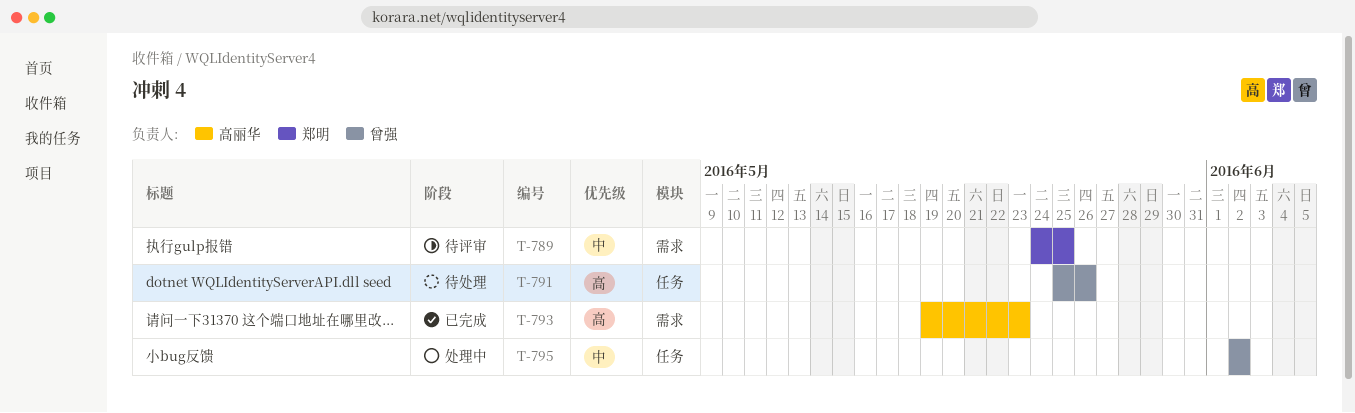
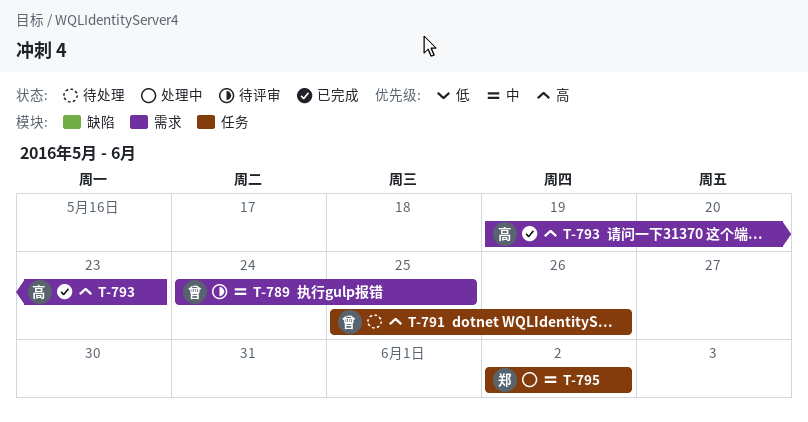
T-789, owner: 郑明 -> 曾强
T-795, owner: 曾强 -> 郑明

